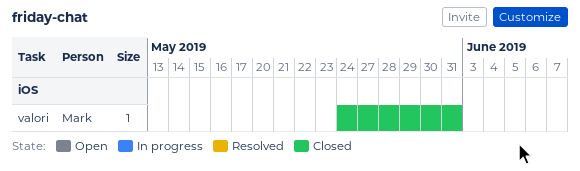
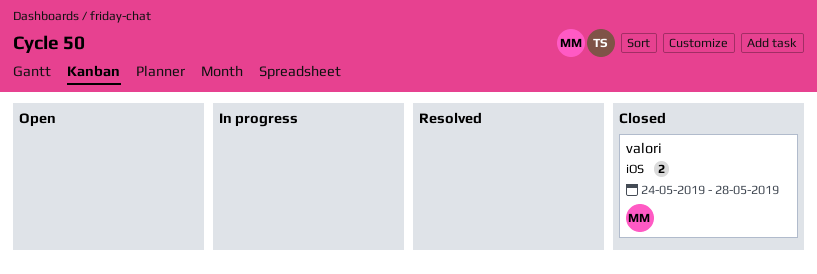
valori, estimate: 1 -> 2
valori, due: May 31 -> May 28

